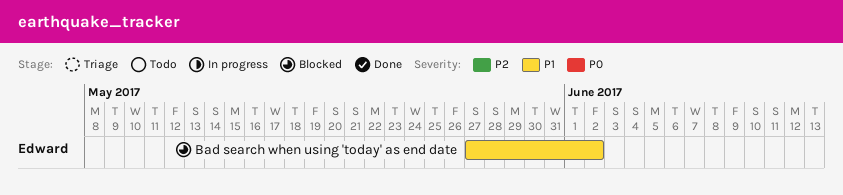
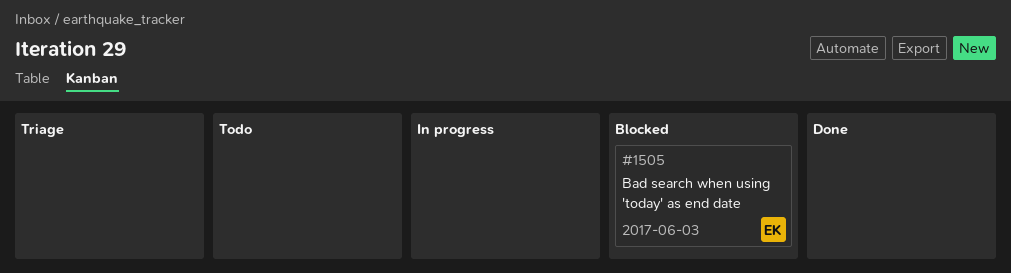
Bad search when using 'today' as end date, due: Jun 2 -> Jun 3

